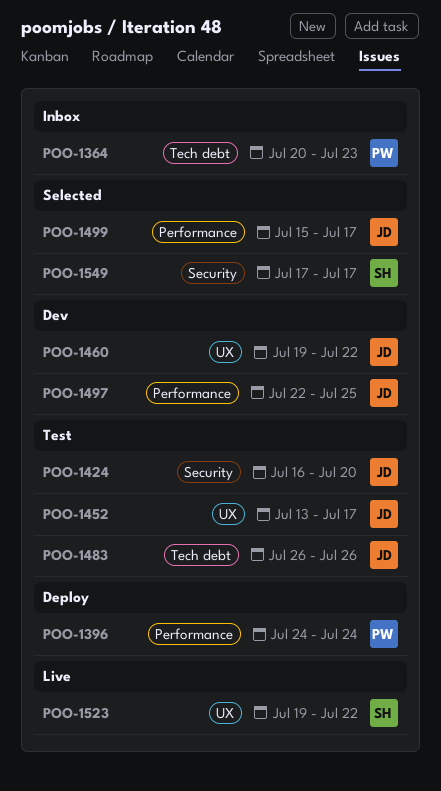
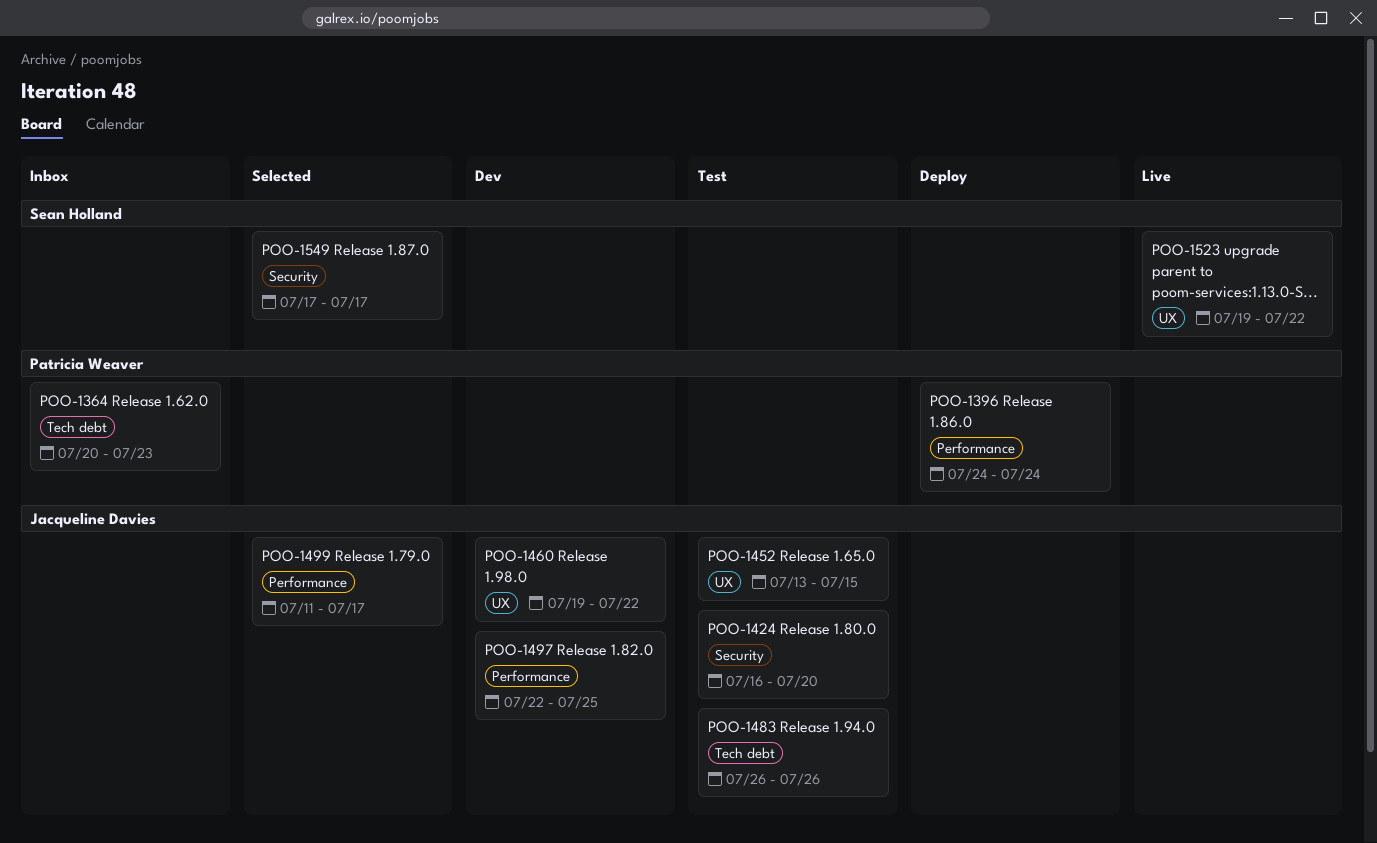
POO-1452, due: Jul 17 -> Jul 15
POO-1499, start: Jul 15 -> Jul 11

